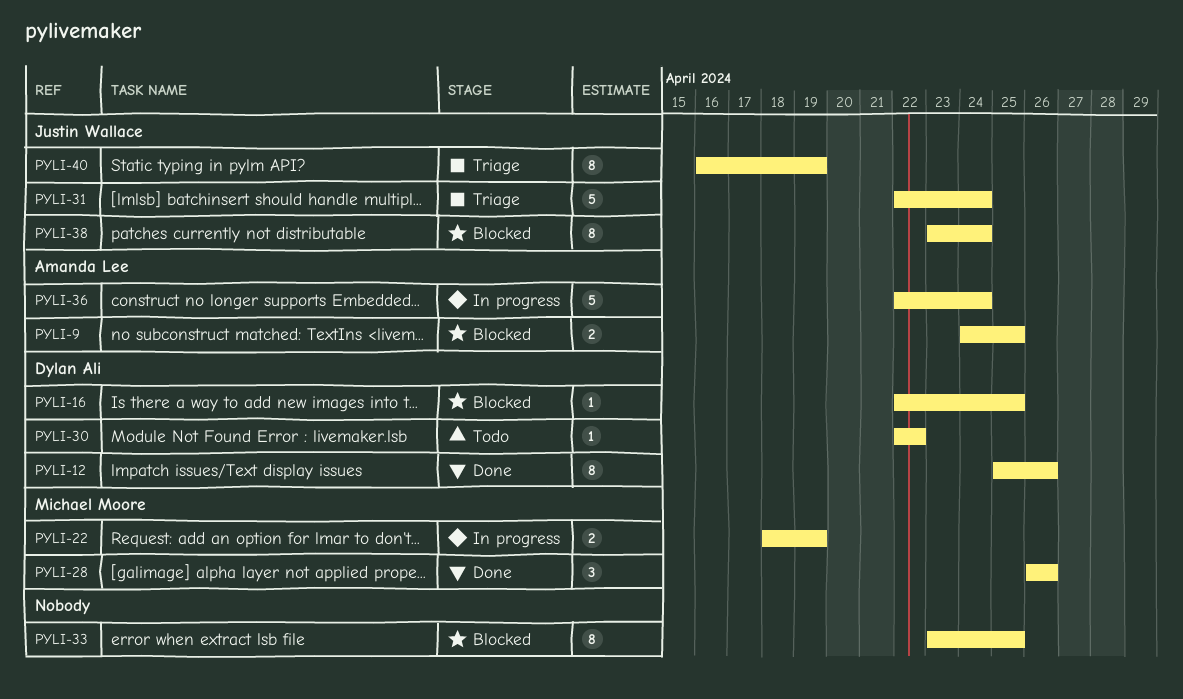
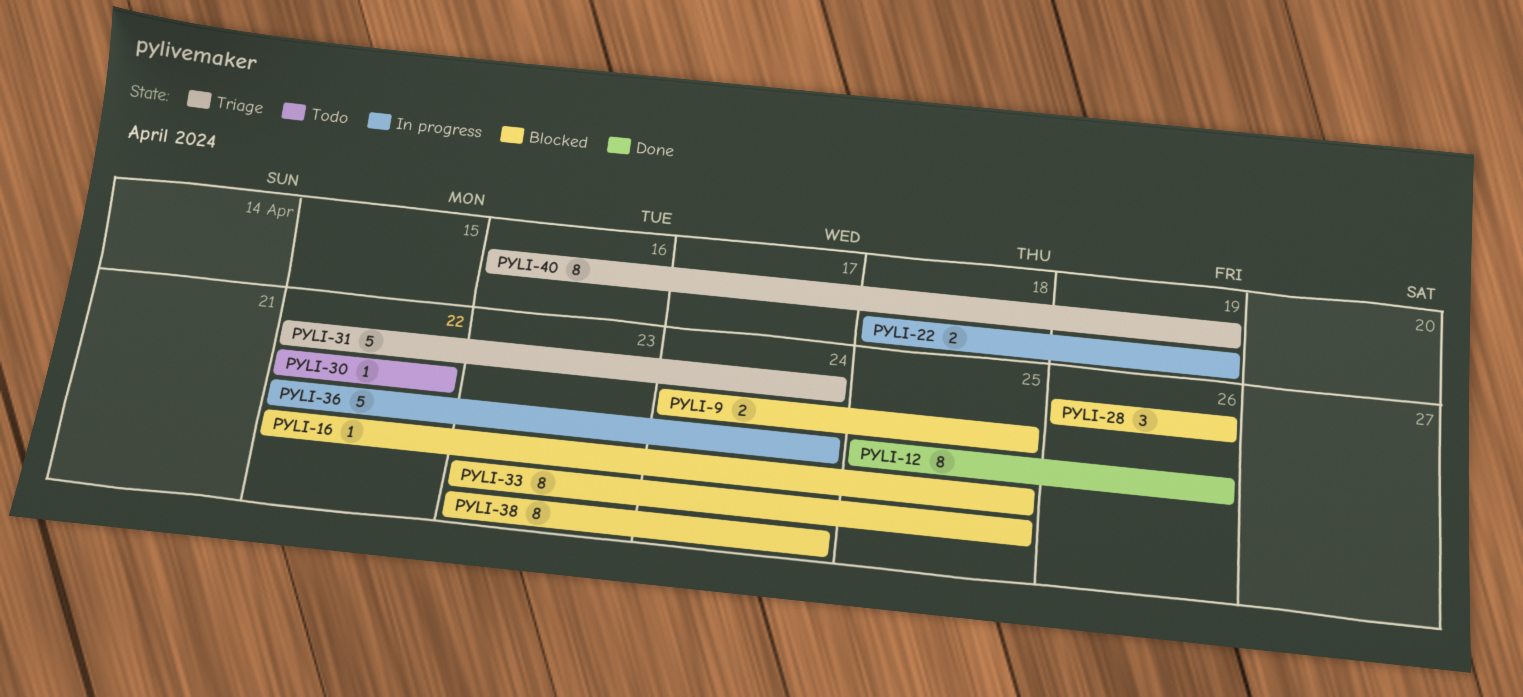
PYLI-28, status: Done -> Blocked

